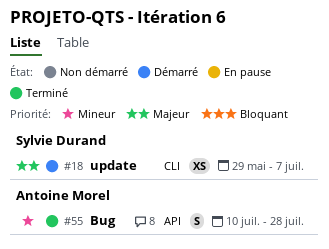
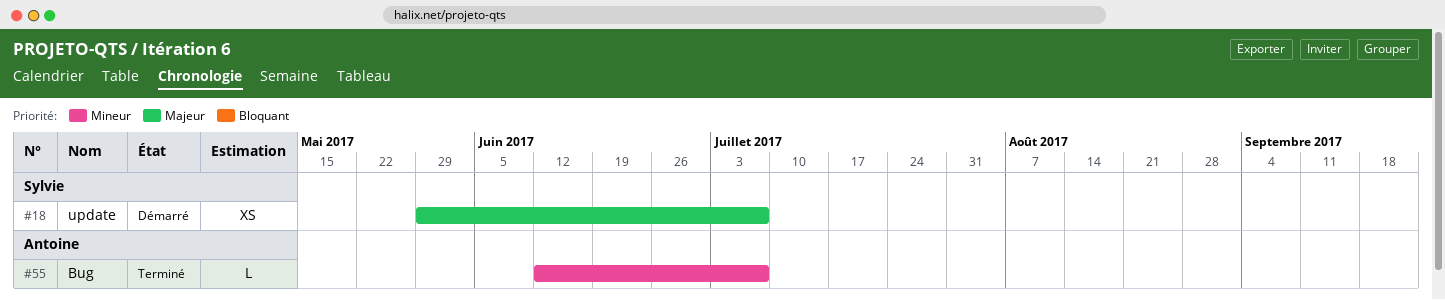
#55, estimate: S -> L
#55, start: Jul 10 -> Jun 12
#55, due: Jul 28 -> Jul 7

